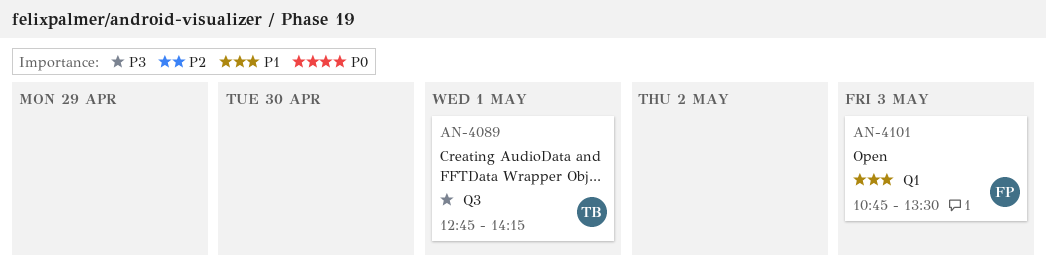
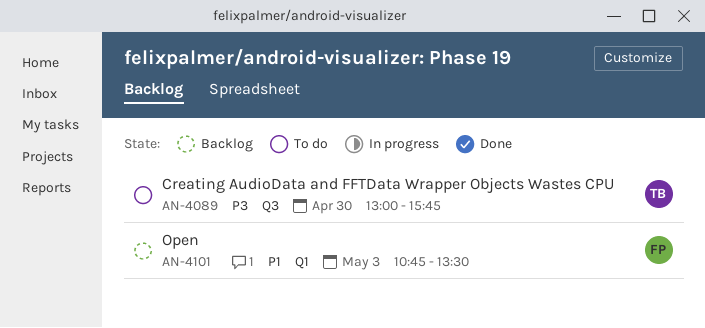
AN-4089, day: May 1 -> Apr 30
AN-4089, begins: 12:45 -> 13:00
AN-4089, ends: 14:15 -> 15:45

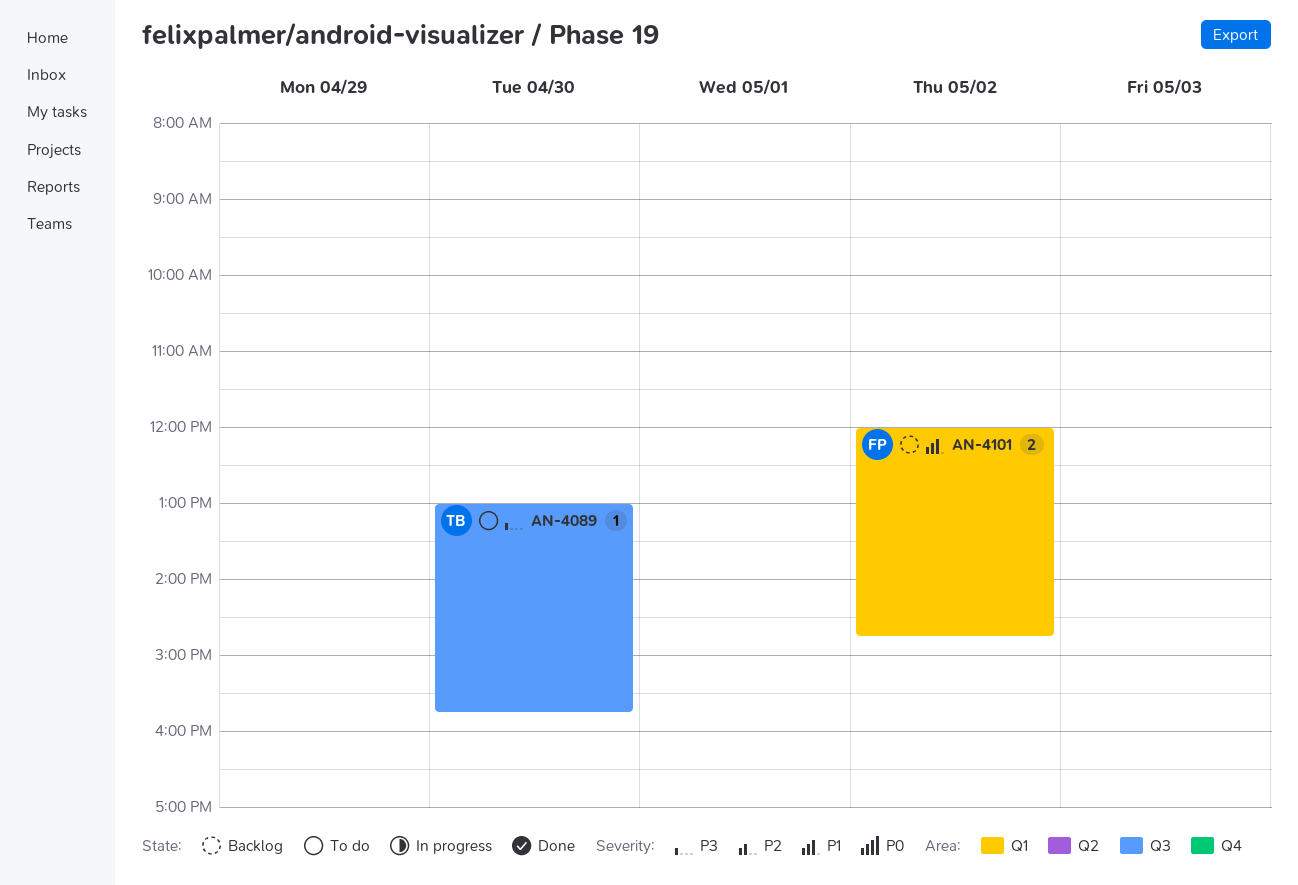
AN-4101, day: May 3 -> May 2
AN-4101, begins: 10:45 -> 12:00
AN-4101, ends: 13:30 -> 14:45

